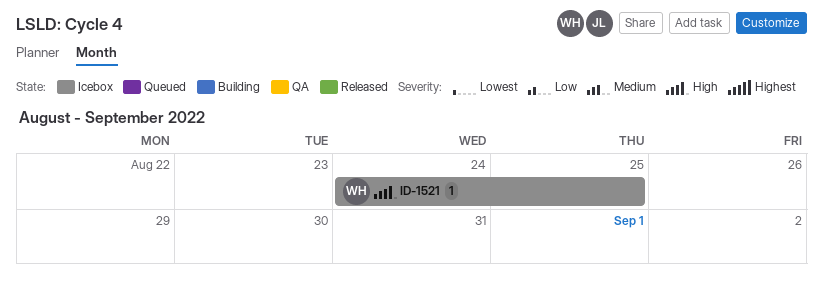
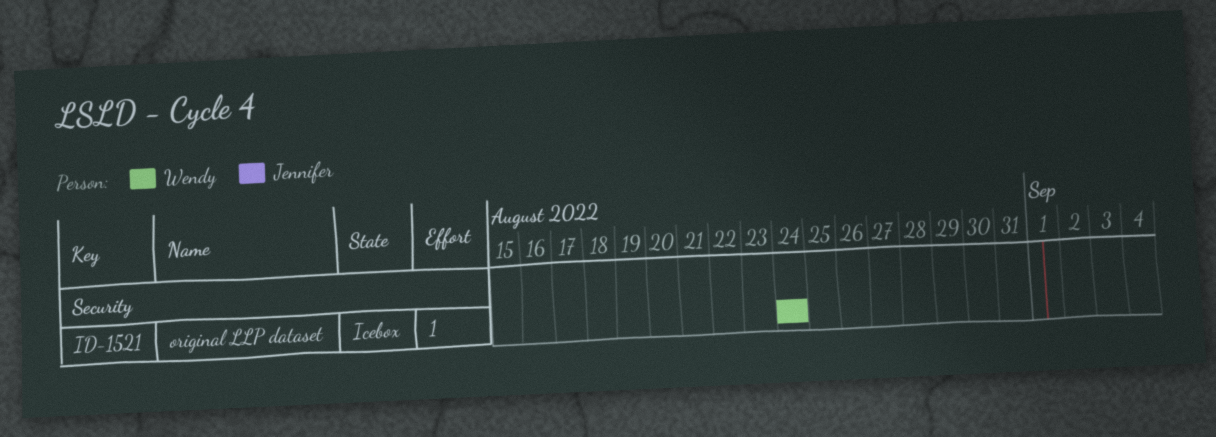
ID-1521, due: Aug 25 -> Aug 24

